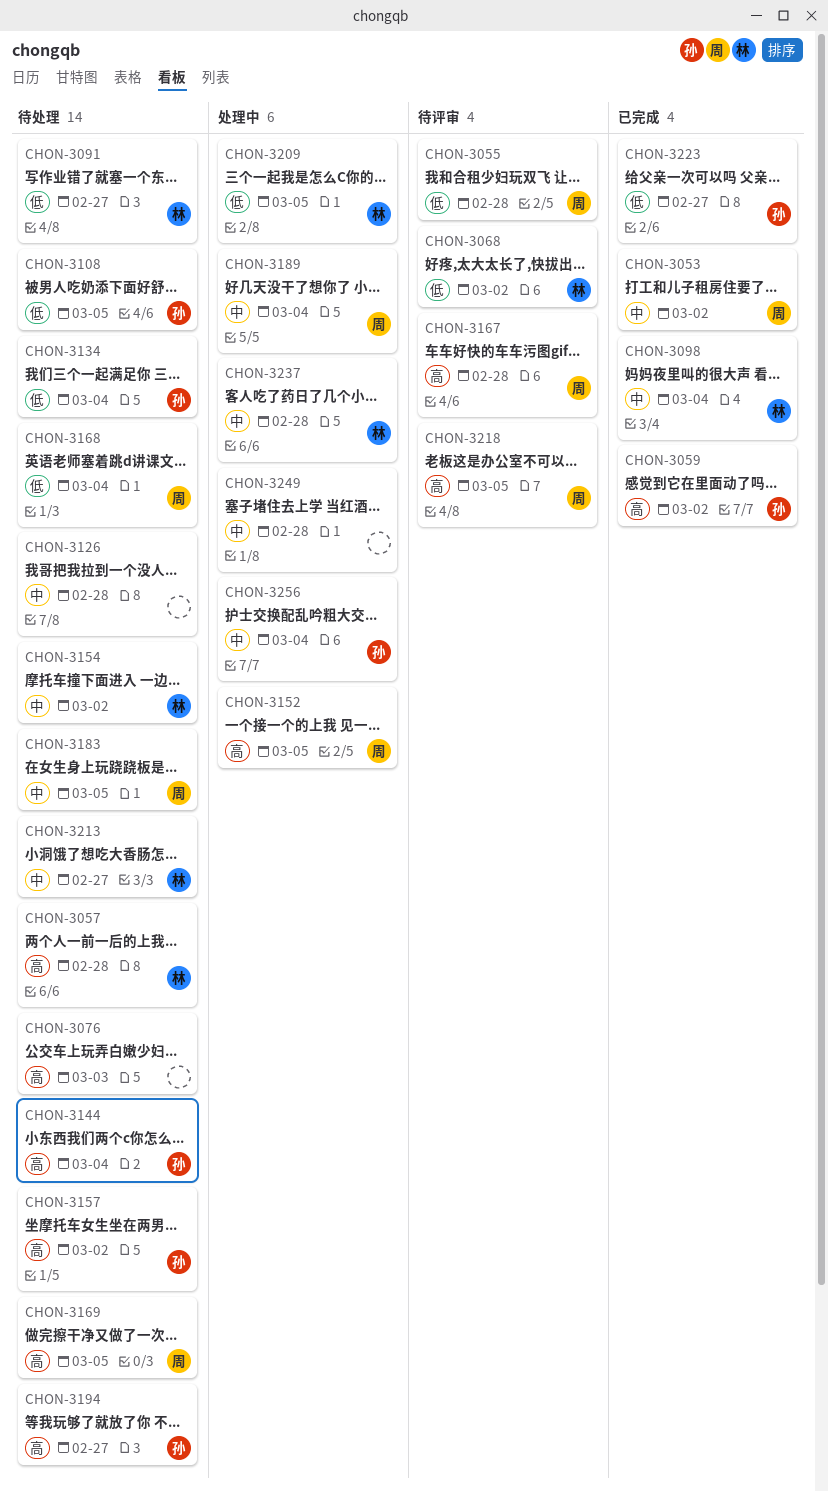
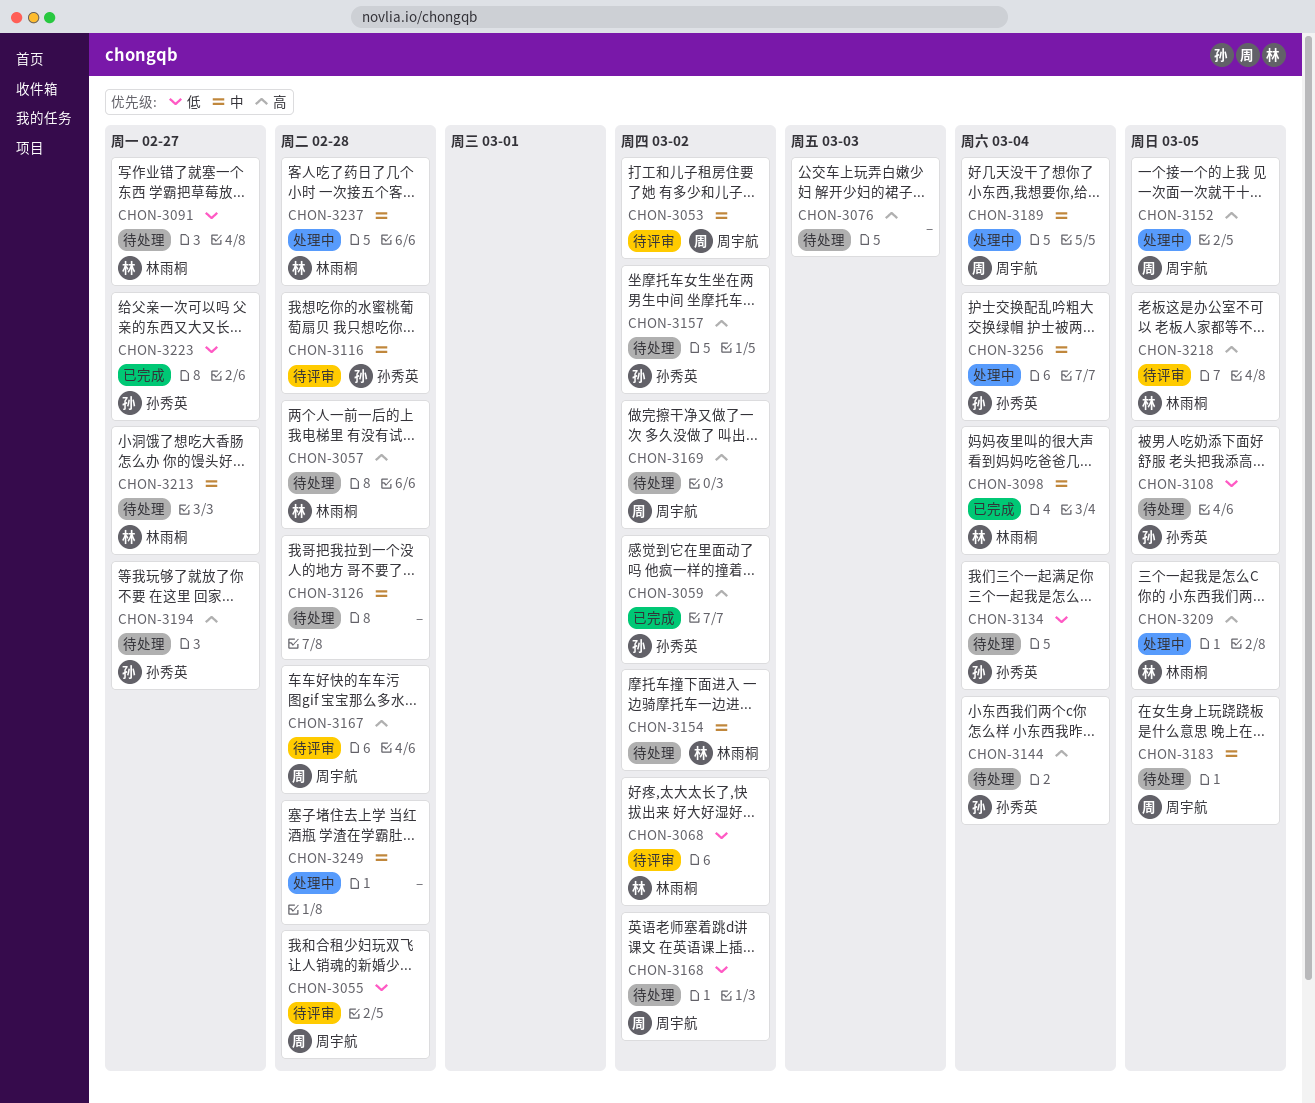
CHON-3053, status: 已完成 -> 待评审
CHON-3116: none -> present
CHON-3168, due: Mar 4 -> Mar 2
CHON-3169, due: Mar 5 -> Mar 2
CHON-3209, priority: 低 -> 高
CHON-3218, owner: 周宇航 -> 林雨桐

